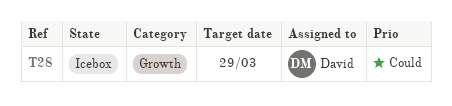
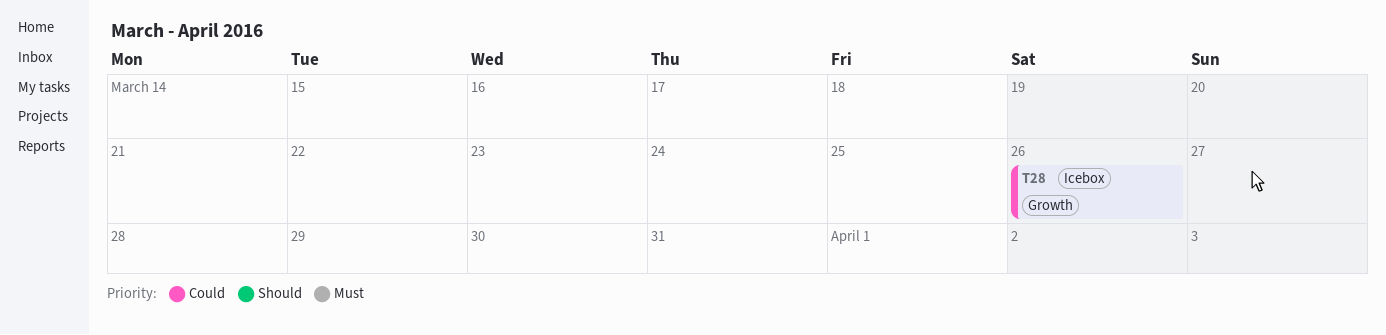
T28, due: Mar 29 -> Mar 26

